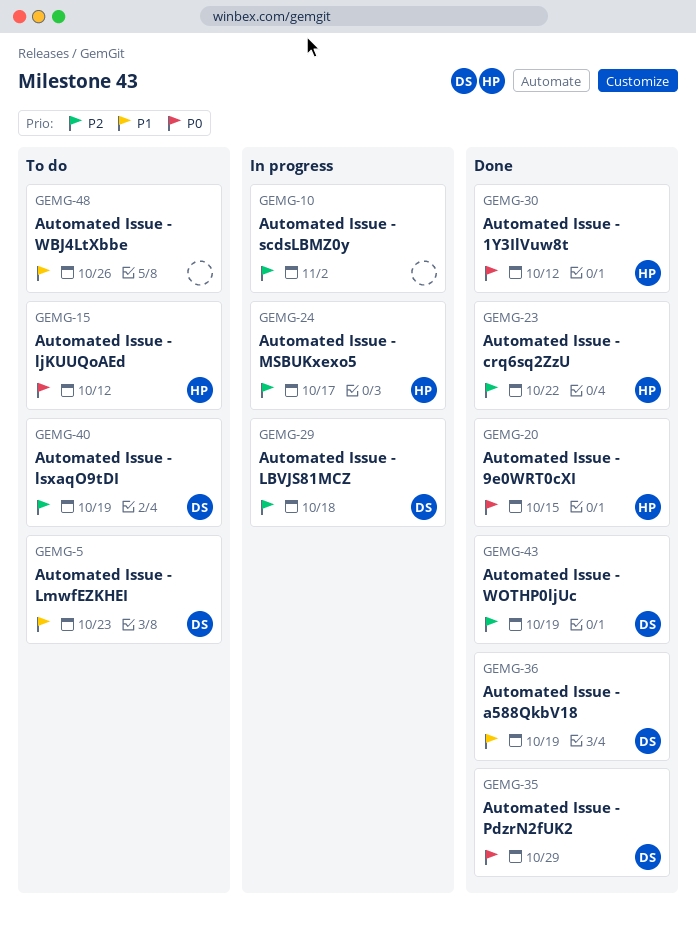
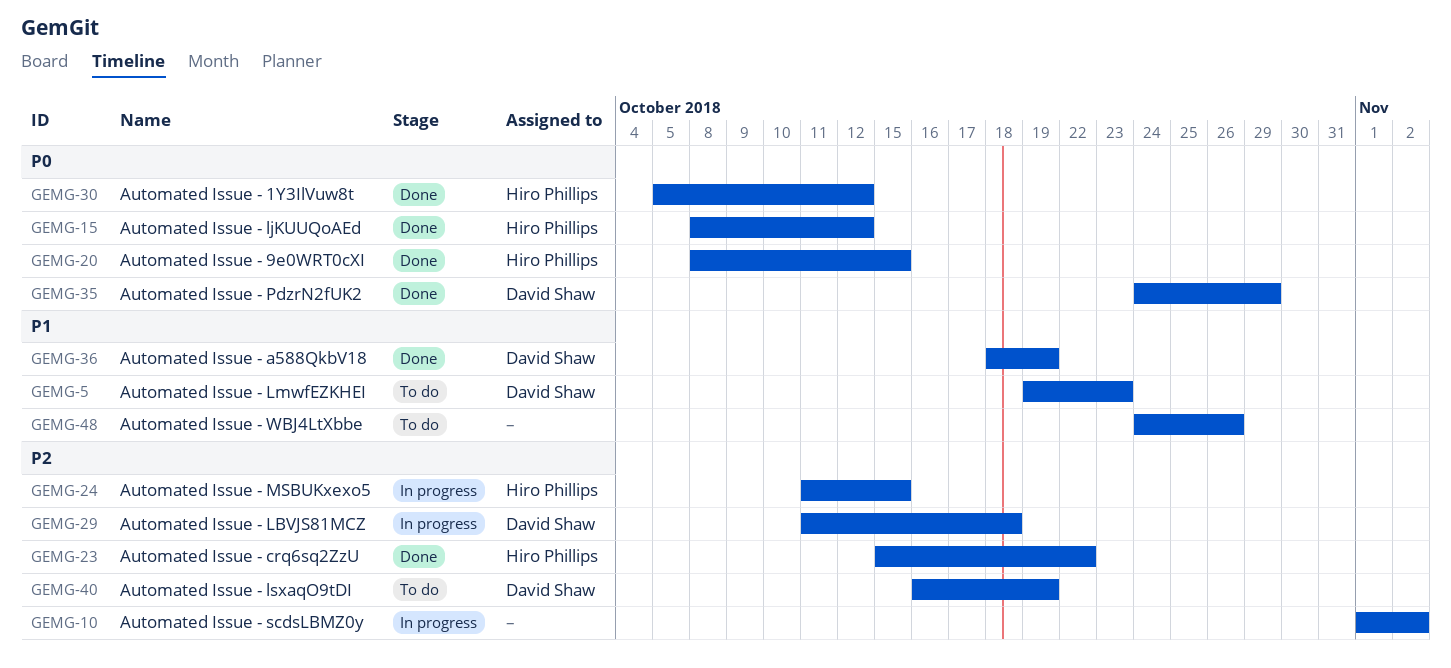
GEMG-15, status: To do -> Done
GEMG-24, due: Oct 17 -> Oct 15
GEMG-43: present -> none

